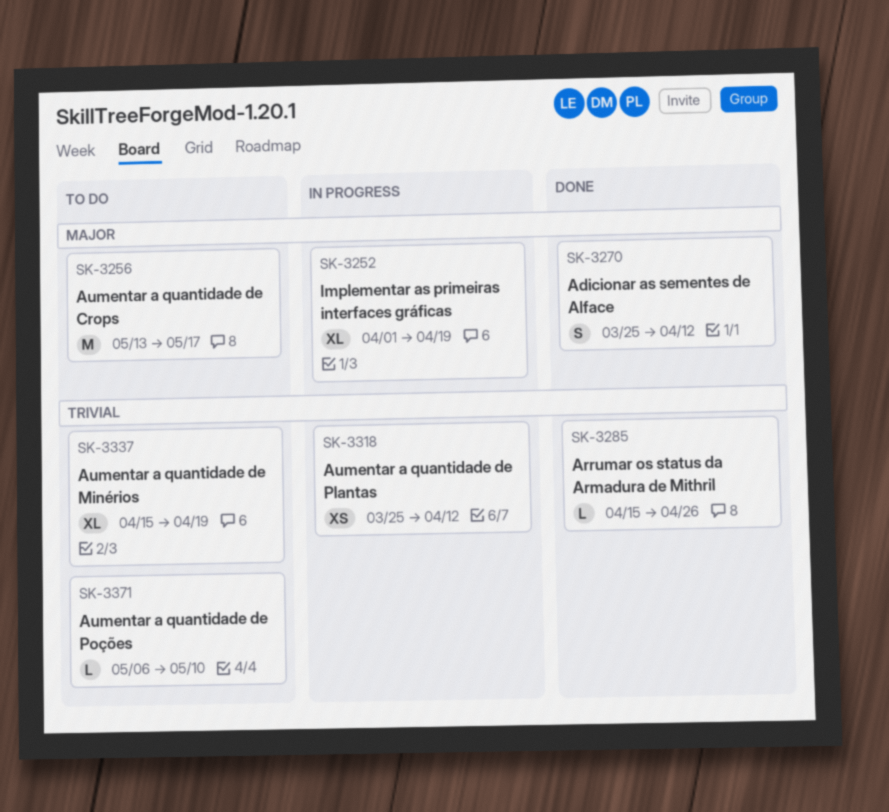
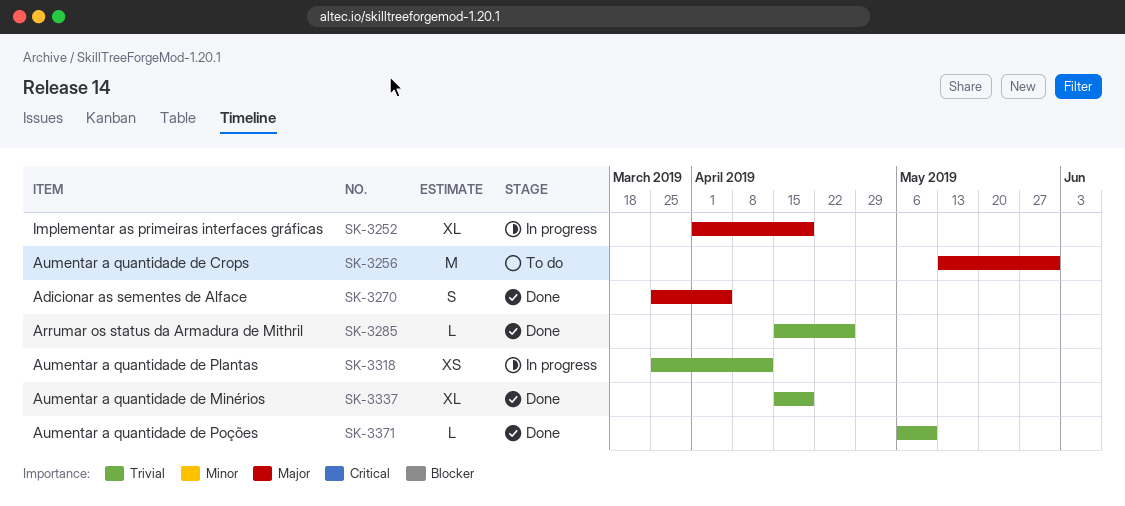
SK-3256, due: May 17 -> May 31
SK-3270, due: Apr 12 -> Apr 5
SK-3337, status: To do -> Done
SK-3371, status: To do -> Done

